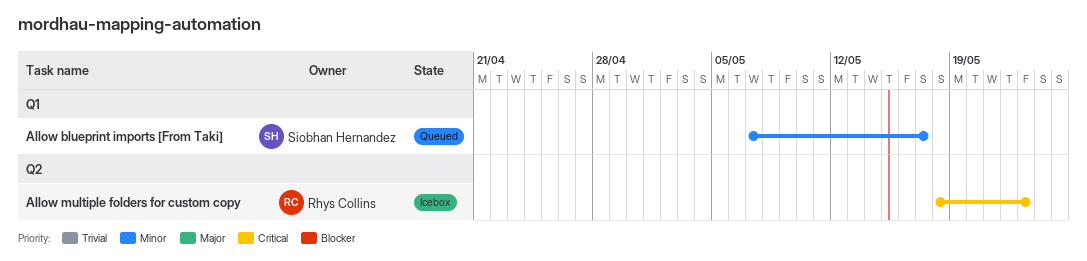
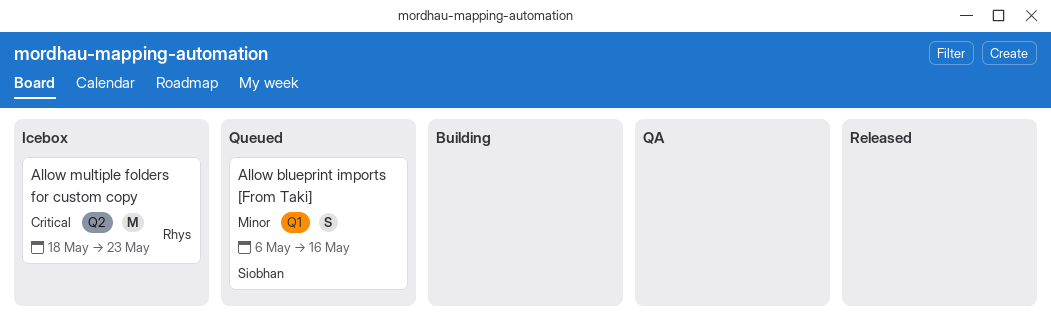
Allow blueprint imports [From Taki], start: May 7 -> May 6
Allow blueprint imports [From Taki], due: May 17 -> May 16

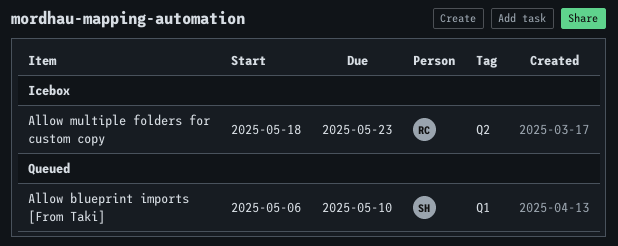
Allow blueprint imports [From Taki], due: May 16 -> May 10

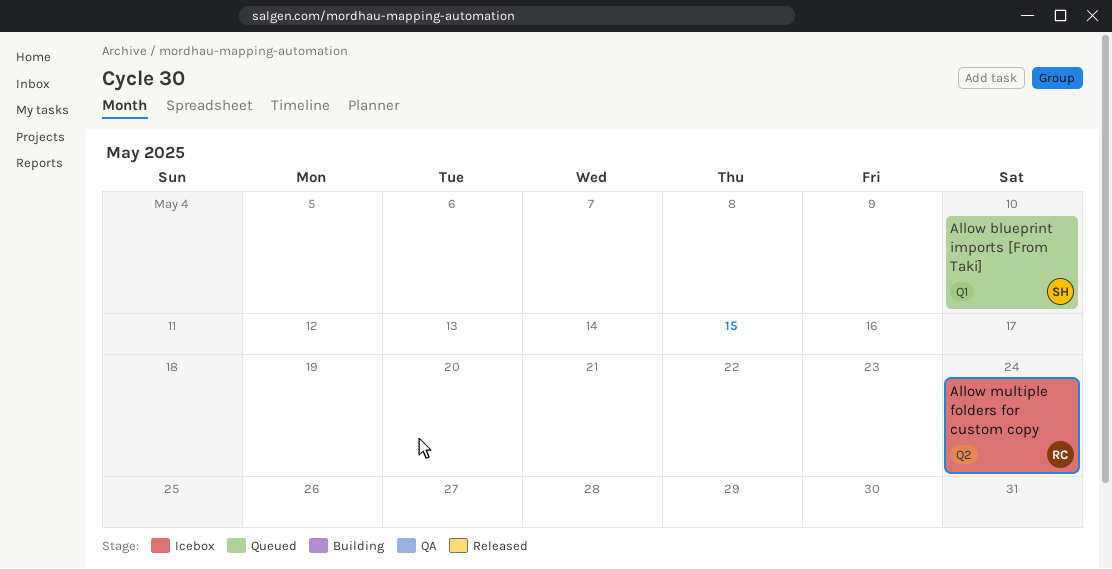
Allow multiple folders for custom copy, due: May 23 -> May 24

